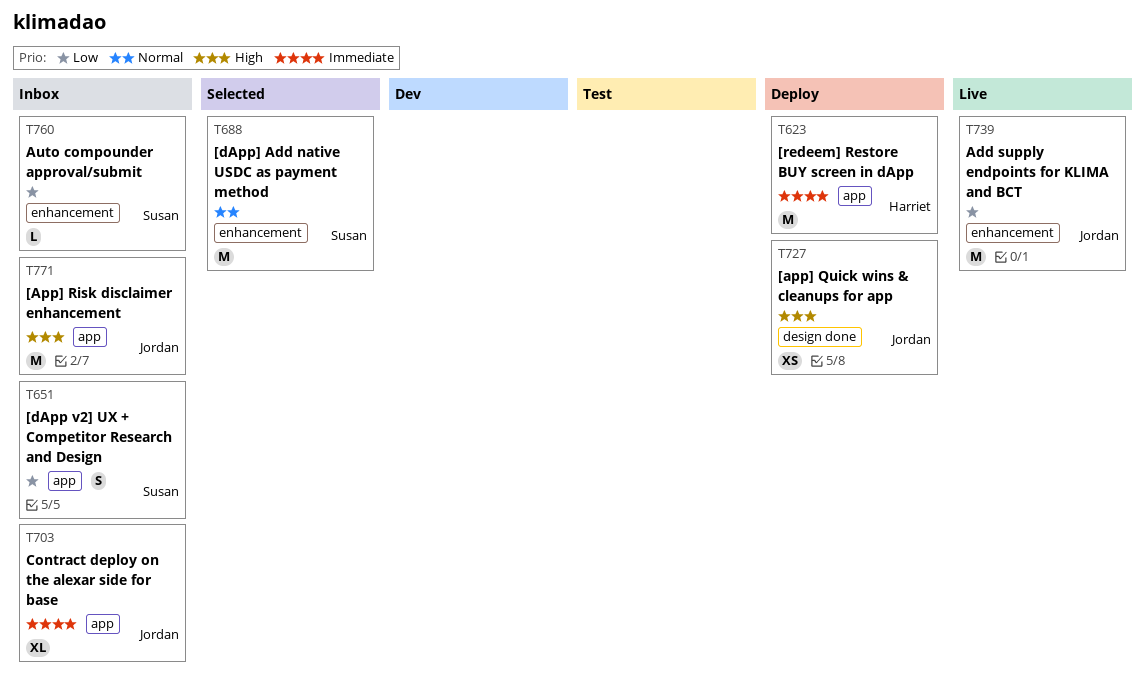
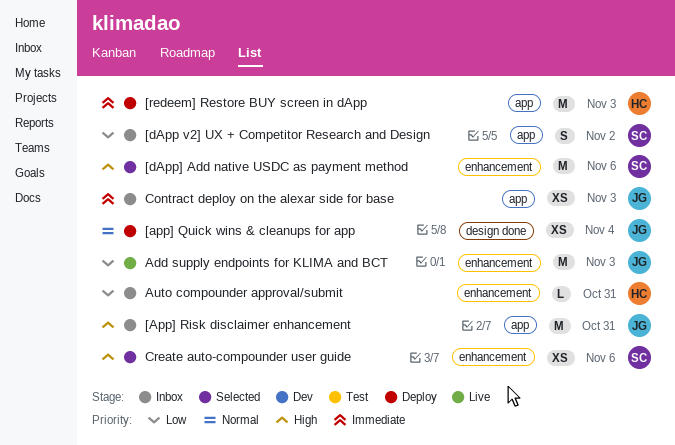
[app] Quick wins & cleanups for app, priority: High -> Normal
[dApp] Add native USDC as payment method, priority: Normal -> High
Auto compounder approval/submit, owner: Susan -> Harriet
Contract deploy on the alexar side for base, estimate: XL -> XS
Create auto-compounder user guide: none -> present

